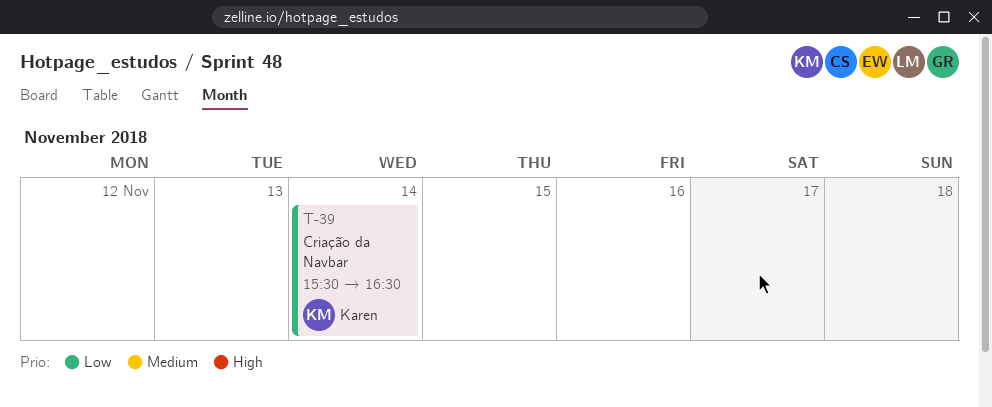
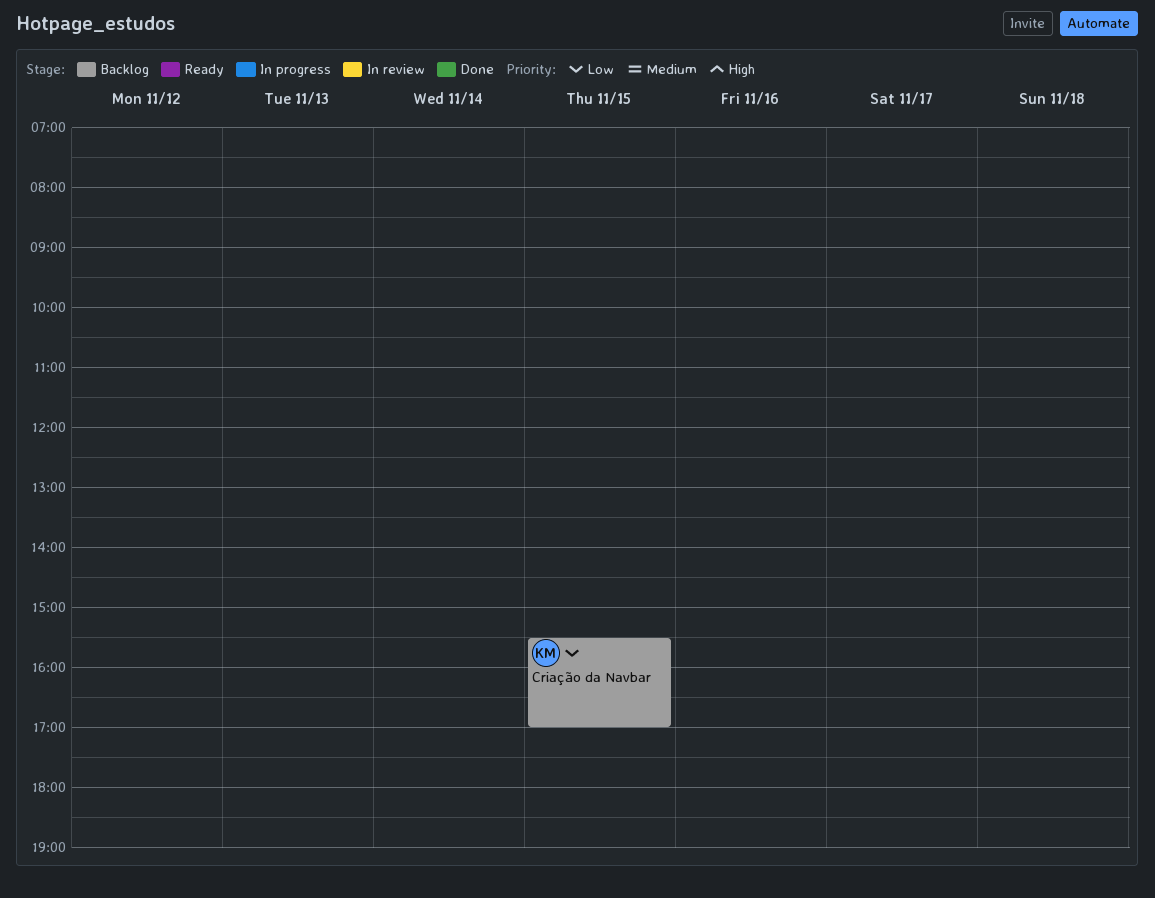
Criação da Navbar, day: Nov 14 -> Nov 15
Criação da Navbar, ends: 16:30 -> 17:00

